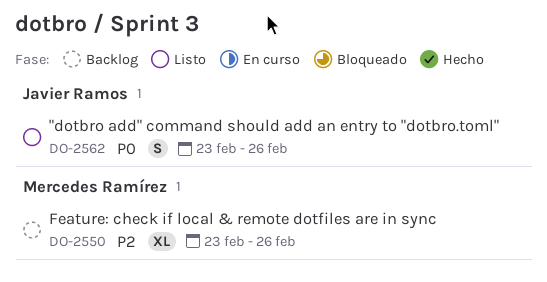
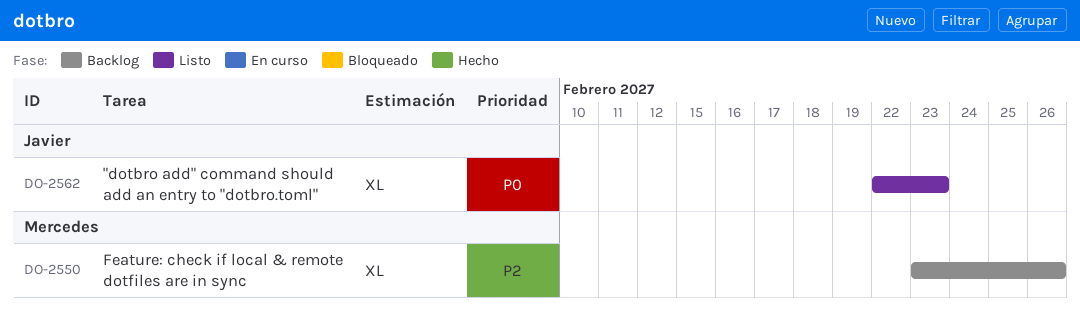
DO-2562, estimate: S -> XL
DO-2562, start: Feb 23 -> Feb 22
DO-2562, due: Feb 26 -> Feb 23

